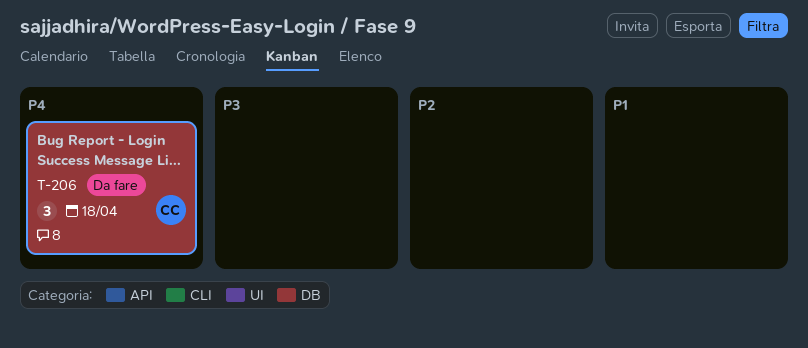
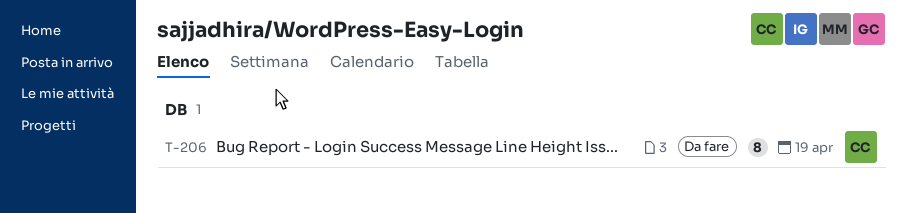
T-206, estimate: 3 -> 8
T-206, due: Apr 18 -> Apr 19

